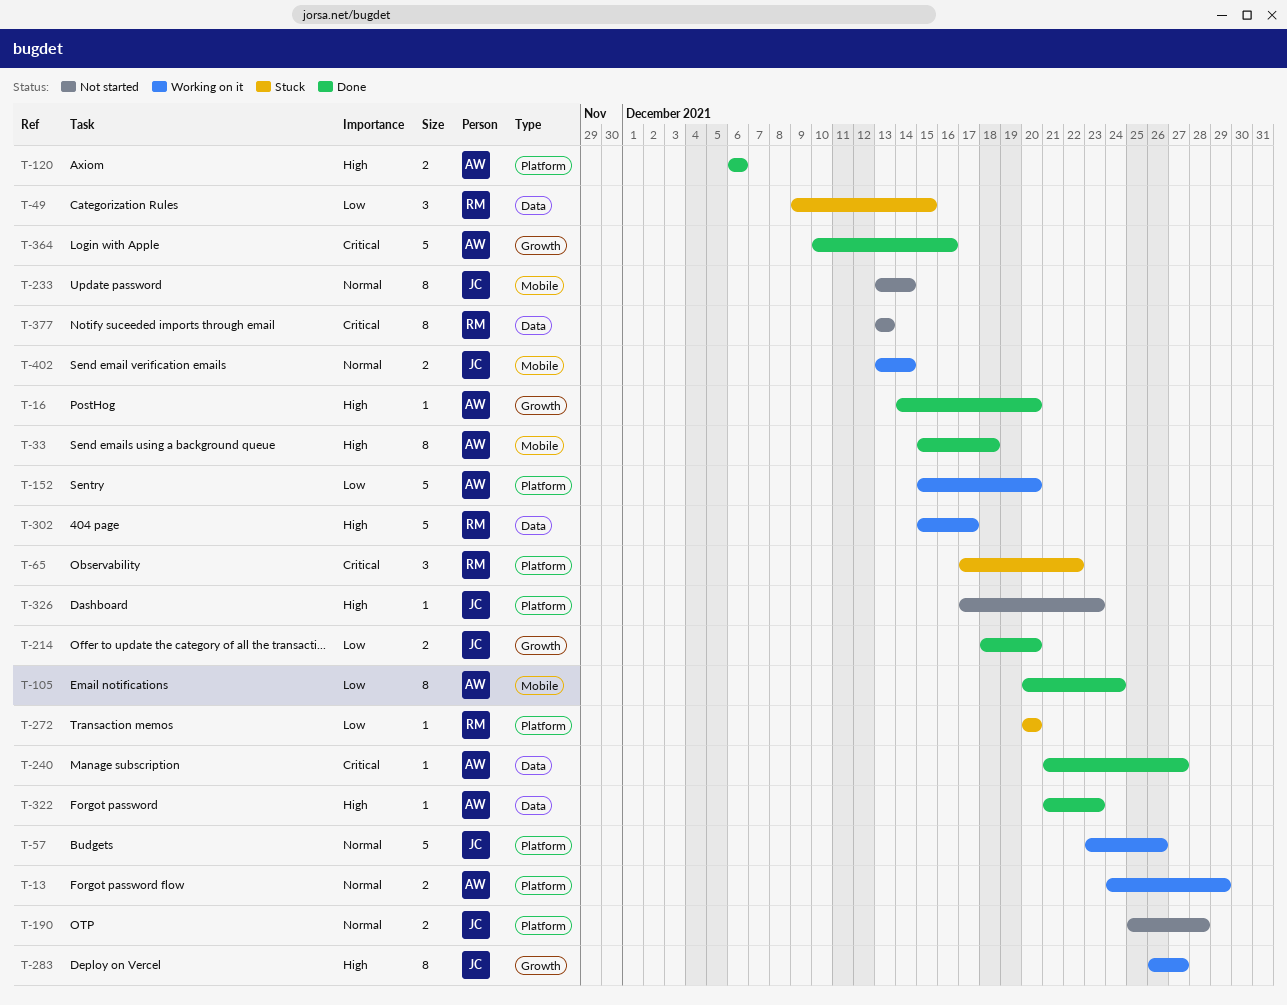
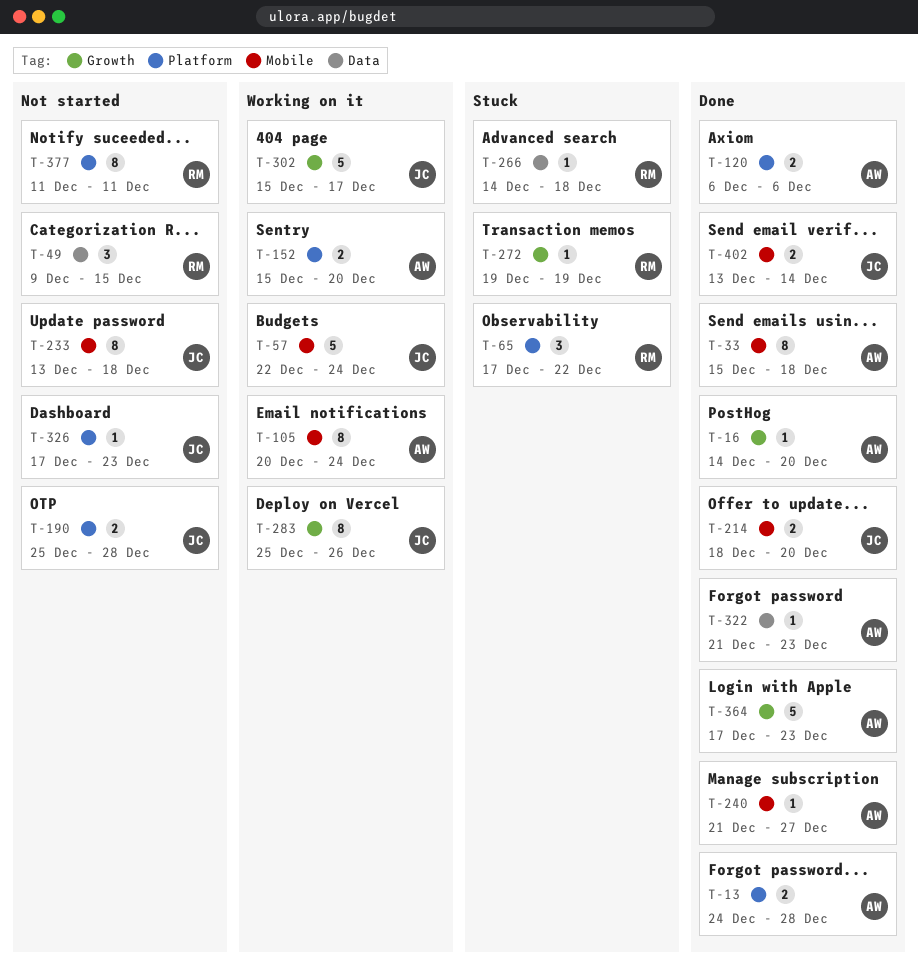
T-13, status: Working on it -> Done
T-13, due: Dec 29 -> Dec 28
T-49, status: Stuck -> Not started
T-57, label: Platform -> Mobile
T-57, start: Dec 23 -> Dec 22
T-57, due: Dec 26 -> Dec 24
T-105, status: Done -> Working on it
T-152, estimate: 5 -> 2
T-214, label: Growth -> Mobile
T-233, due: Dec 14 -> Dec 18
T-240, label: Data -> Mobile
T-266: none -> present
T-272, label: Platform -> Growth
T-272, start: Dec 20 -> Dec 19
T-272, due: Dec 20 -> Dec 19
T-283, start: Dec 26 -> Dec 25
T-283, due: Dec 27 -> Dec 26
T-302, owner: RM -> JC
T-302, label: Data -> Growth
T-364, start: Dec 10 -> Dec 17
T-364, due: Dec 16 -> Dec 23
T-377, label: Data -> Platform
T-377, start: Dec 13 -> Dec 11
T-377, due: Dec 13 -> Dec 11
T-402, status: Working on it -> Done

